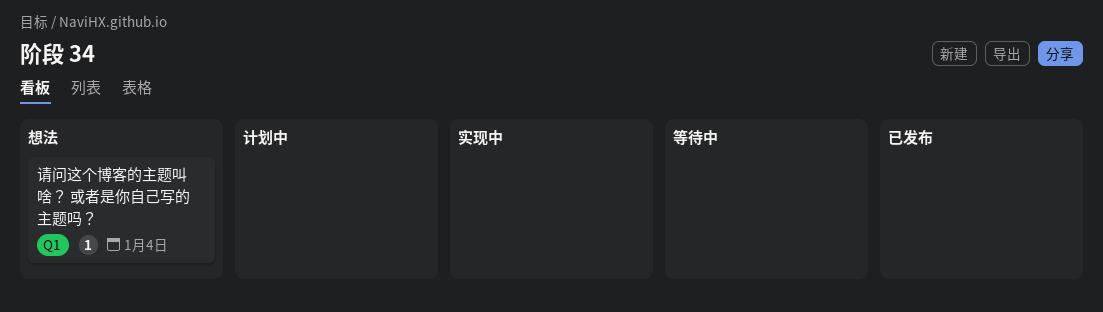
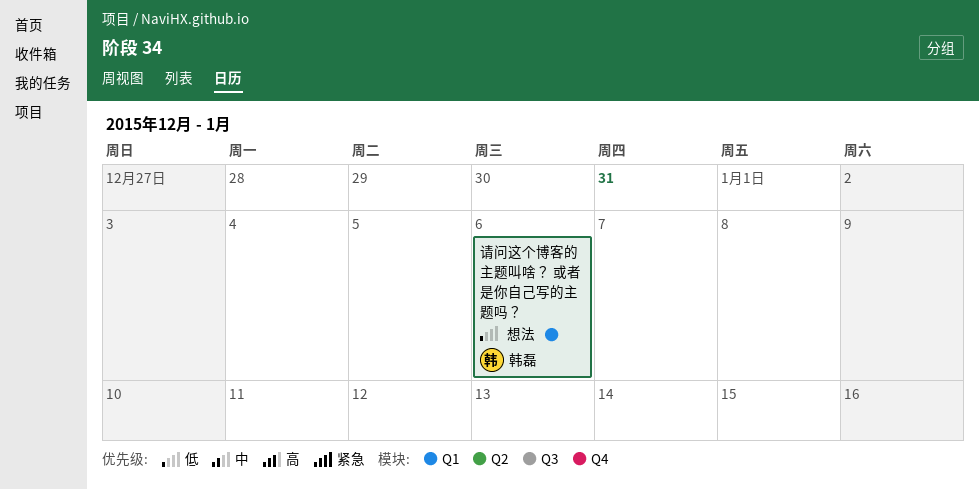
请问这个博客的主题叫啥？ 或者是你自己写的主题吗？, due: Jan 4 -> Jan 6

